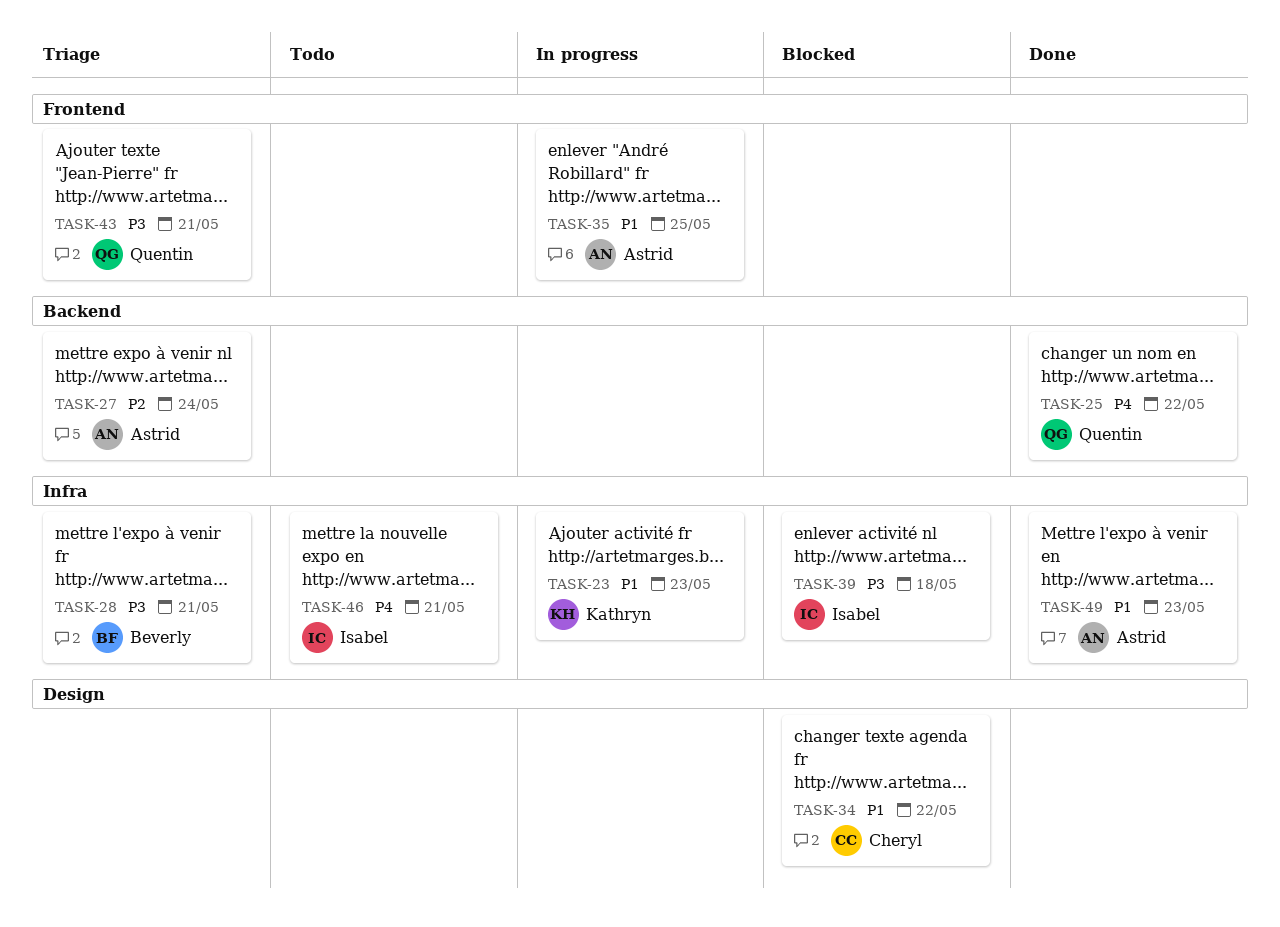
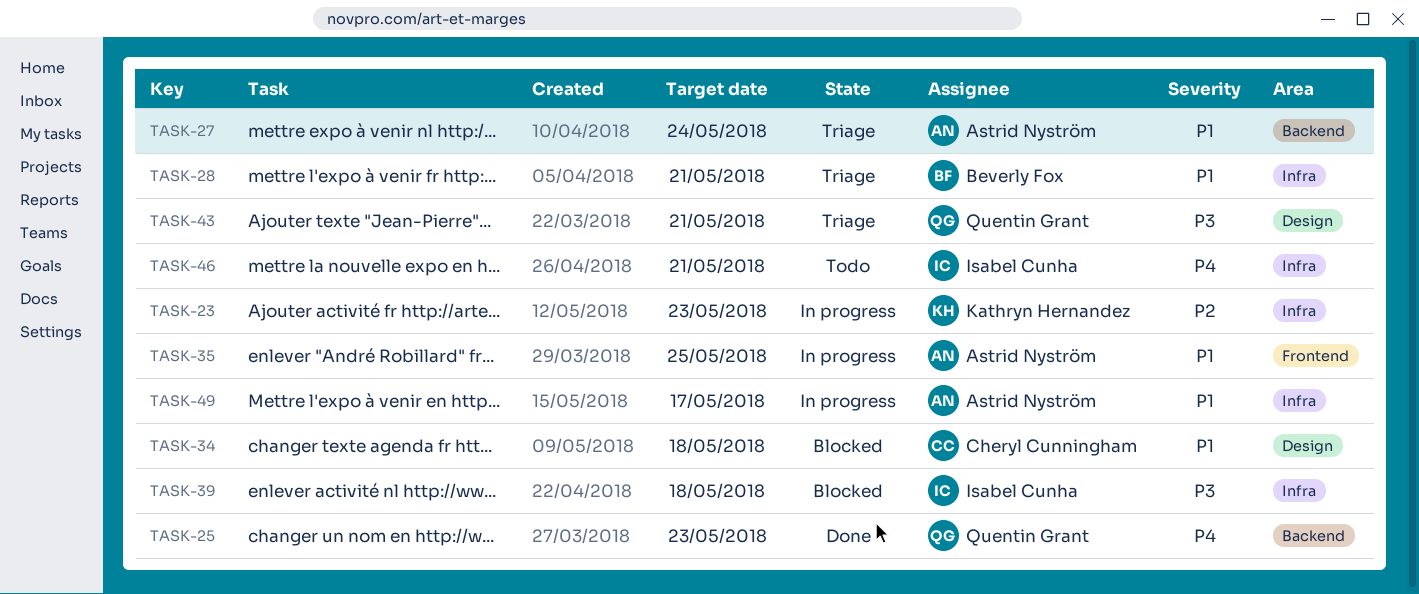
TASK-23, priority: P1 -> P2
TASK-25, due: May 22 -> May 23
TASK-27, priority: P2 -> P1
TASK-28, priority: P3 -> P1
TASK-34, due: May 22 -> May 18
TASK-43, label: Frontend -> Design
TASK-49, status: Done -> In progress
TASK-49, due: May 23 -> May 17

